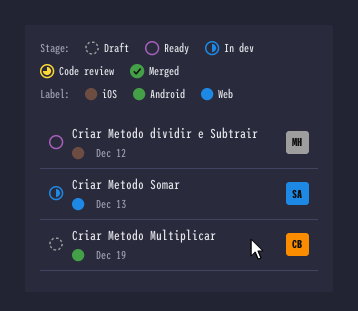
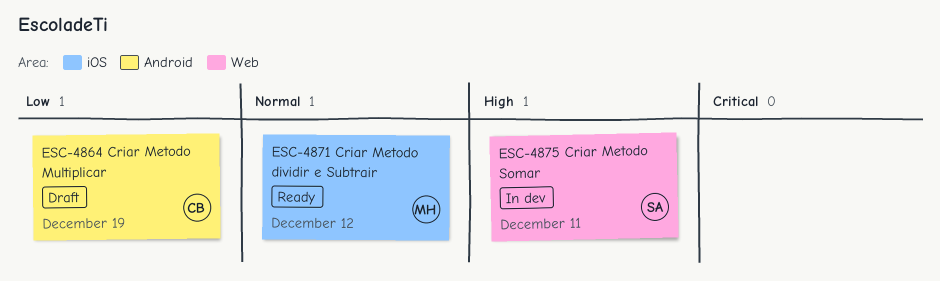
Criar Metodo Somar, due: Dec 13 -> Dec 11

